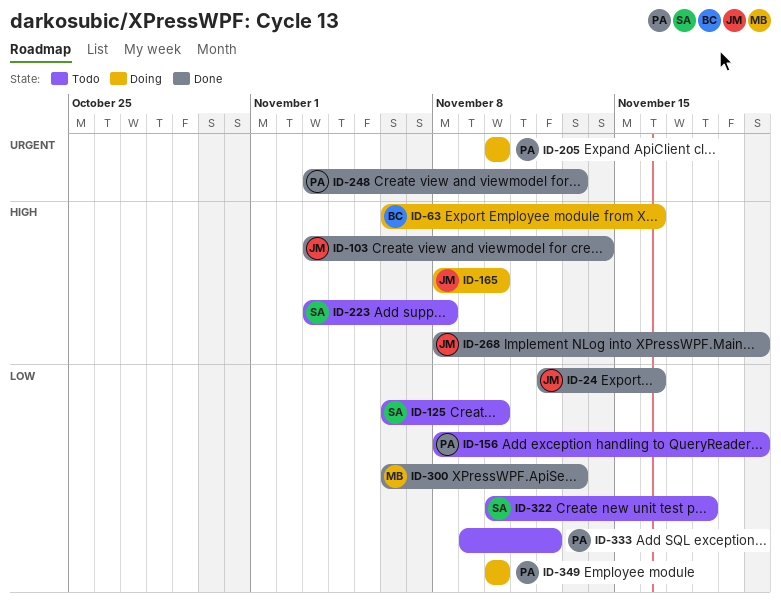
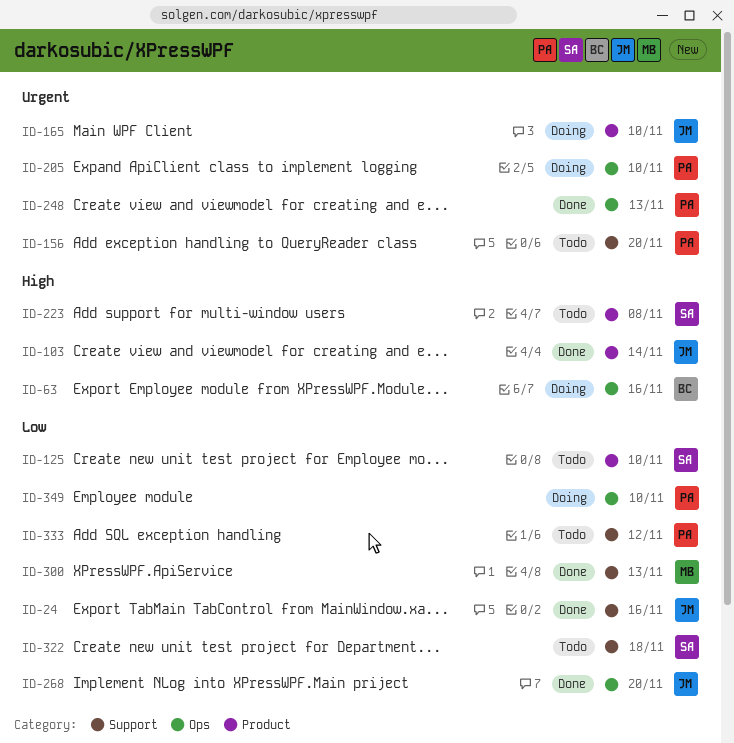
ID-156, priority: Low -> Urgent
ID-165, priority: High -> Urgent
ID-268, priority: High -> Low

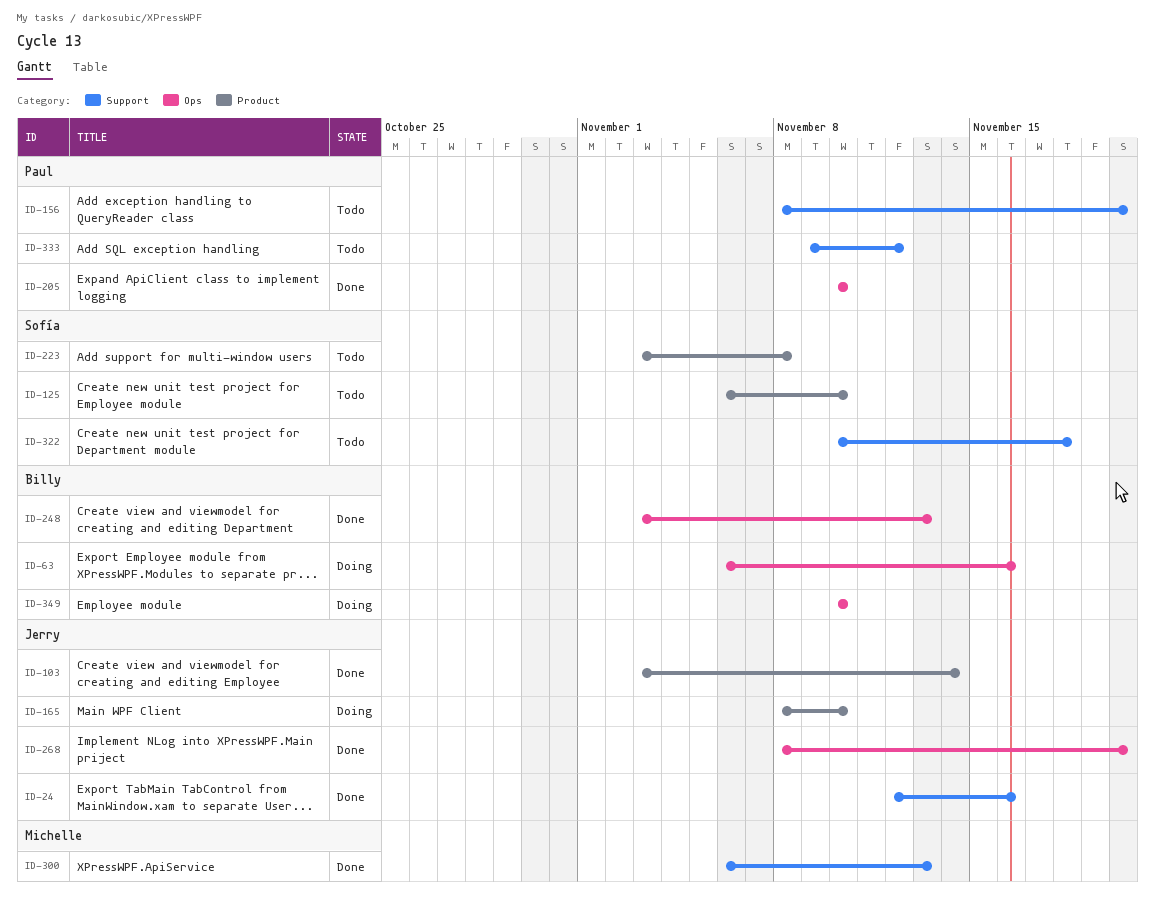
ID-205, status: Doing -> Done
ID-248, owner: Paul -> Billy
ID-349, owner: Paul -> Billy

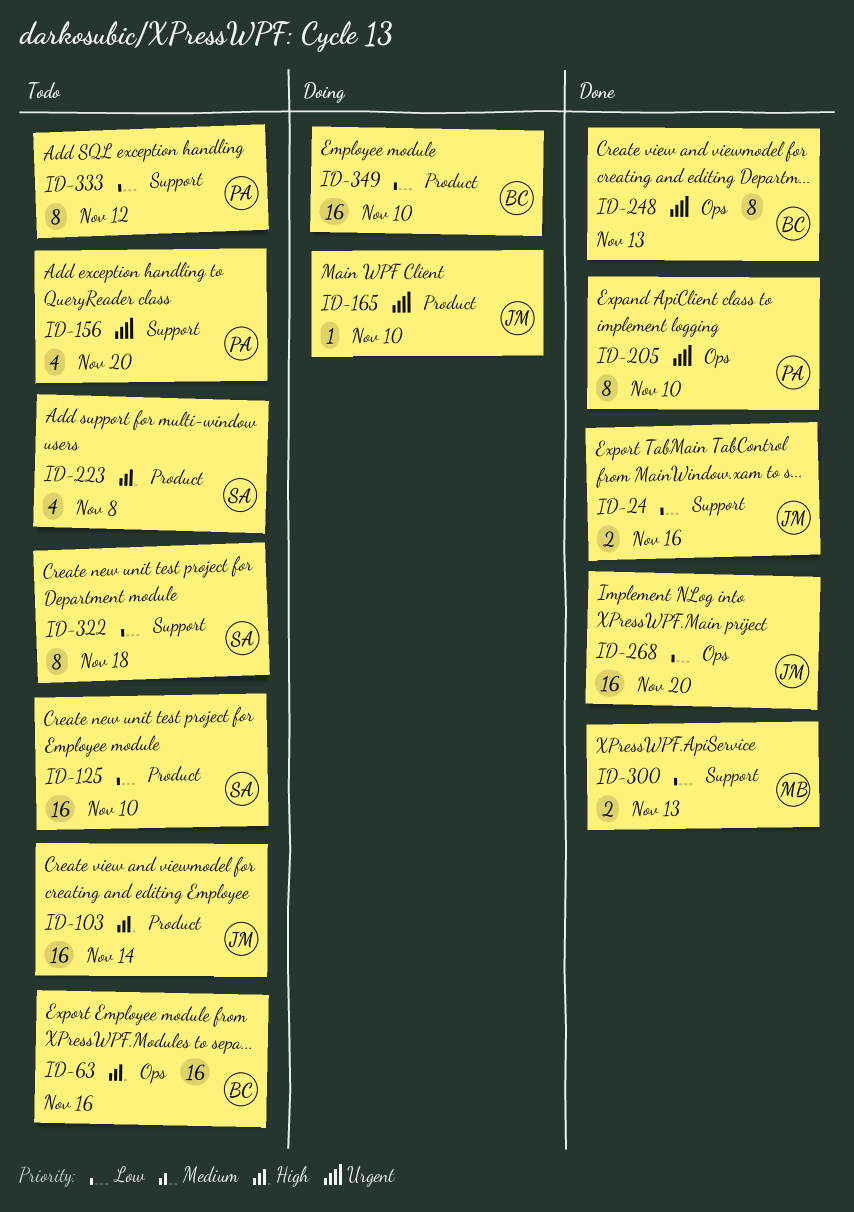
ID-63, status: Doing -> Todo
ID-103, status: Done -> Todo
ID-349, label: Ops -> Product

